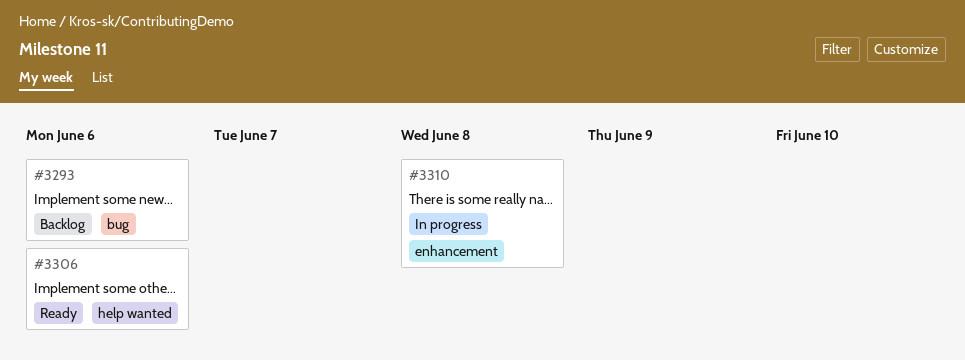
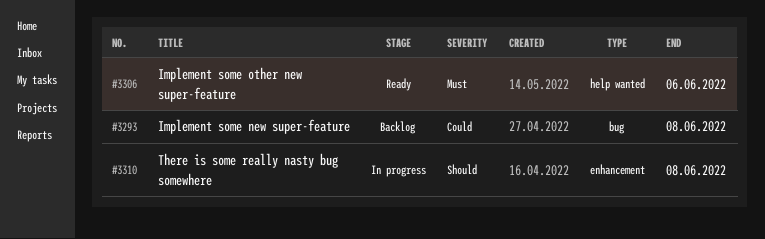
#3293, due: Jun 6 -> Jun 8

